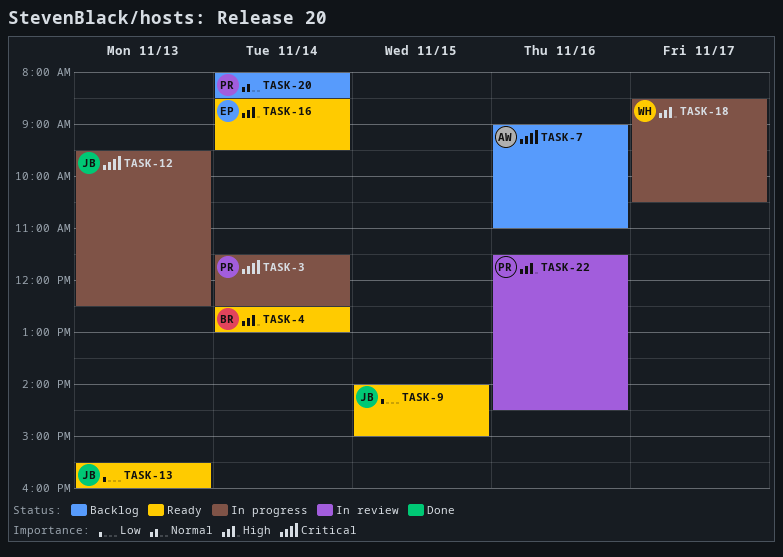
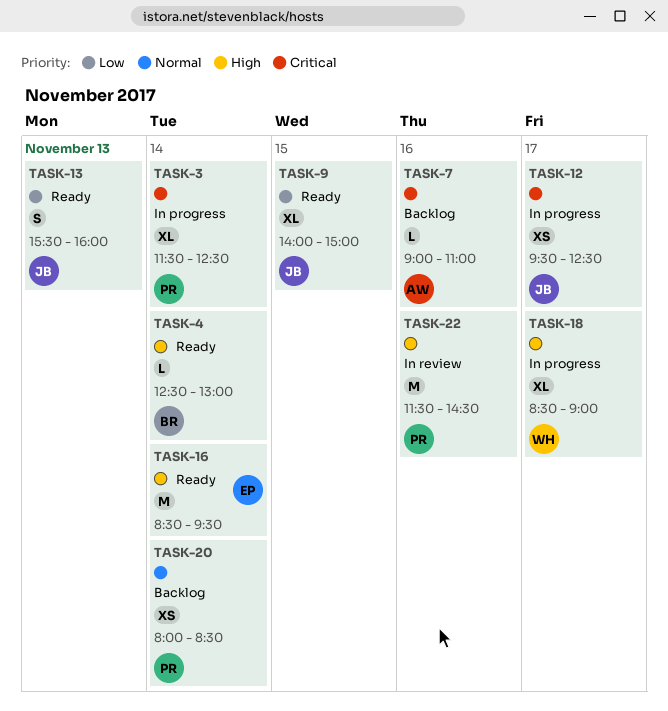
TASK-12, day: Nov 13 -> Nov 17
TASK-18, ends: 10:30 -> 09:00

